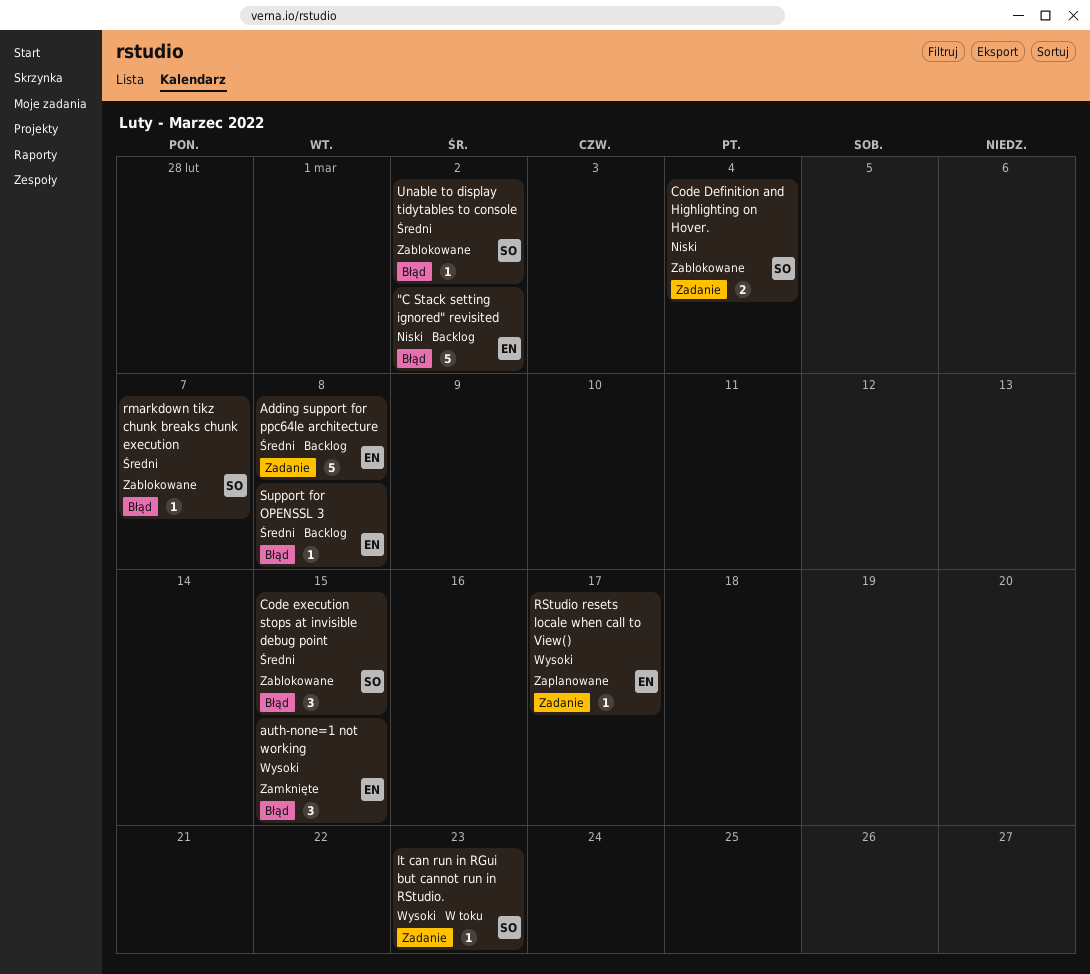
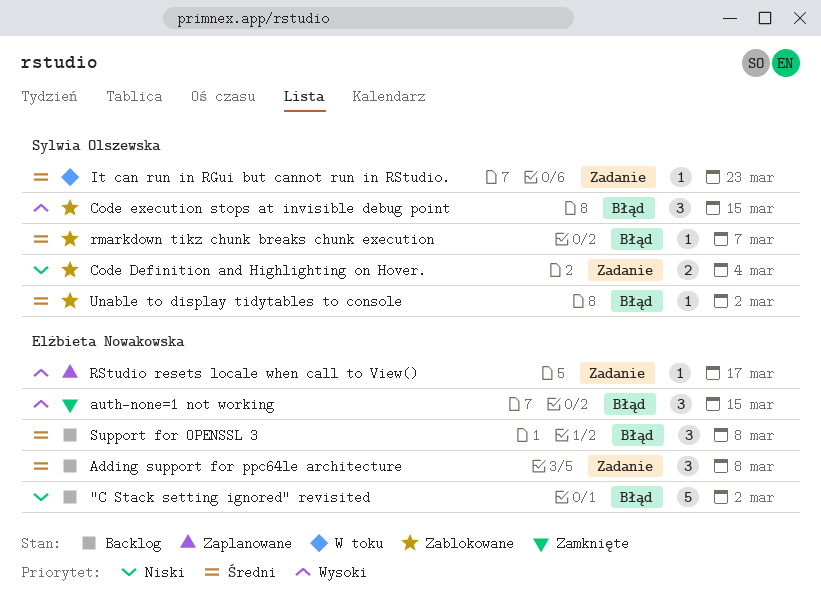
Adding support for ppc64le architecture, estimate: 5 -> 3
Code execution stops at invisible debug point, priority: Średni -> Wysoki
It can run in RGui but cannot run in RStudio., priority: Wysoki -> Średni
Support for OPENSSL 3, estimate: 1 -> 3

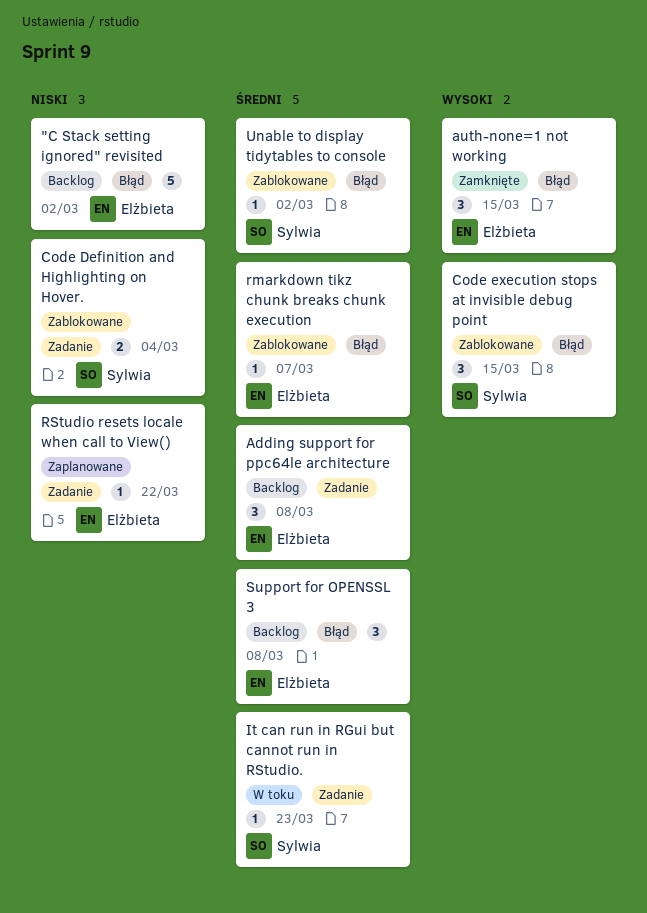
rmarkdown tikz chunk breaks chunk execution, owner: Sylwia Olszewska -> Elżbieta Nowakowska
RStudio resets locale when call to View(), priority: Wysoki -> Niski
RStudio resets locale when call to View(), due: Mar 17 -> Mar 22

